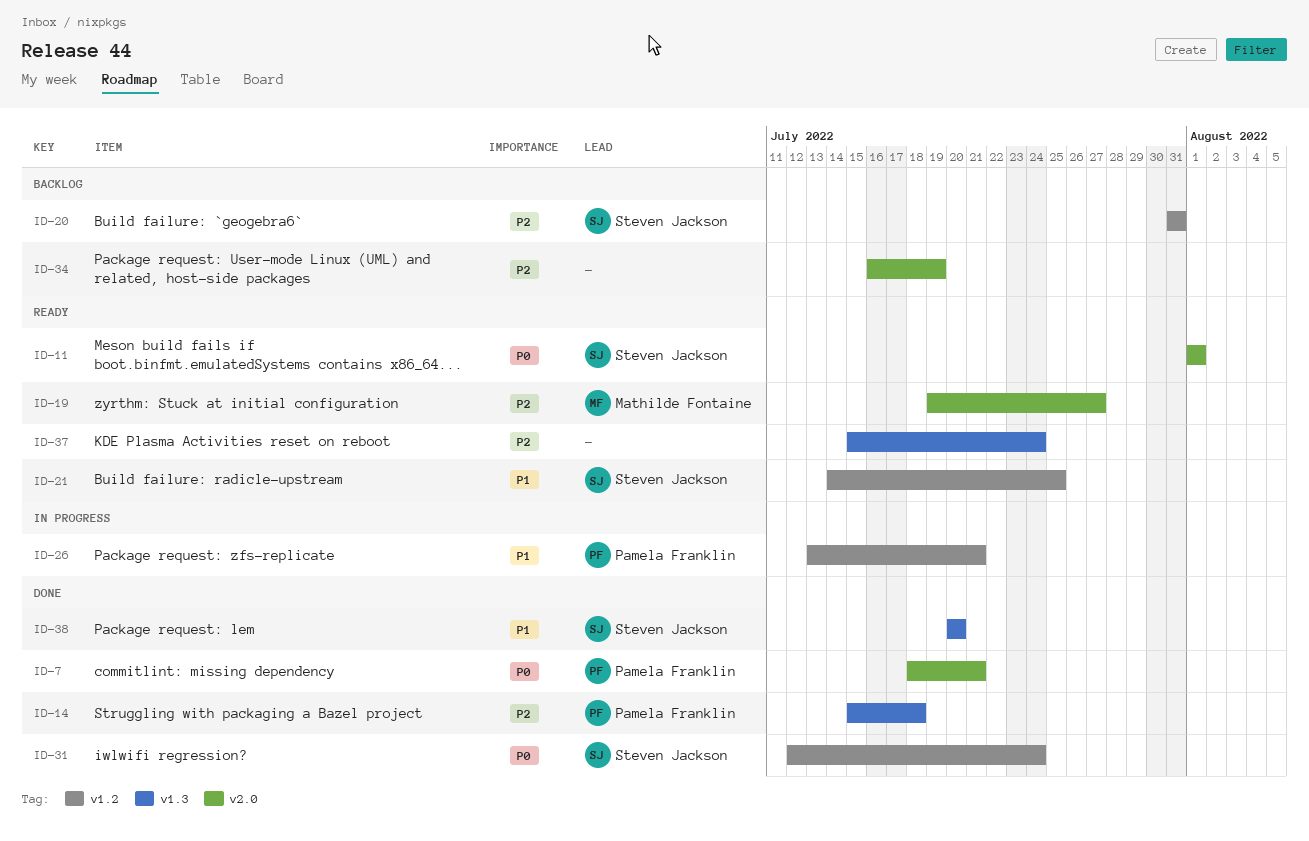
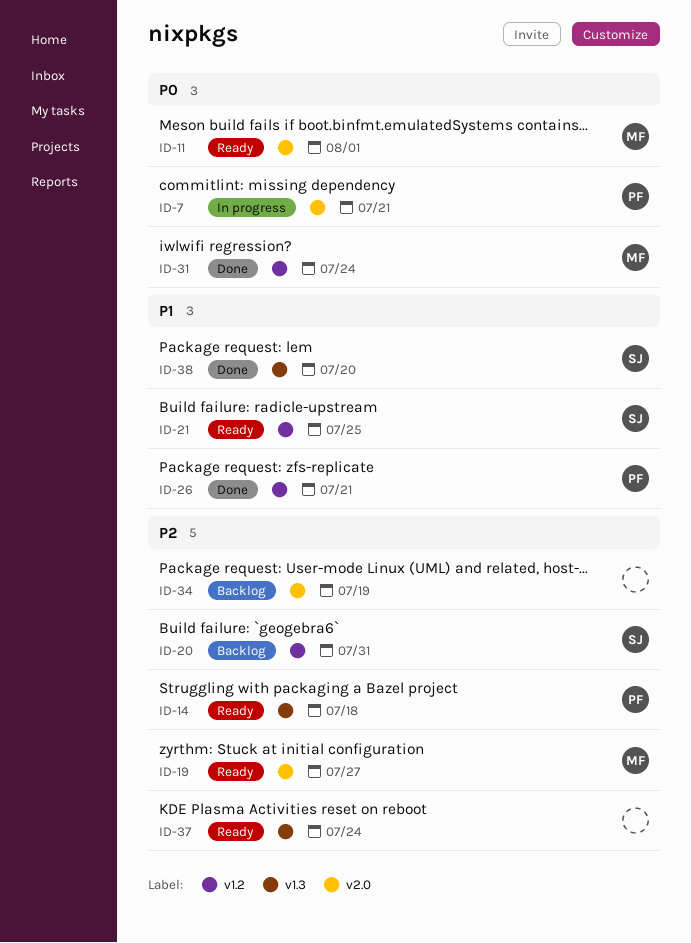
ID-7, status: Done -> In progress
ID-11, owner: Steven Jackson -> Mathilde Fontaine
ID-14, status: Done -> Ready
ID-26, status: In progress -> Done
ID-31, owner: Steven Jackson -> Mathilde Fontaine

